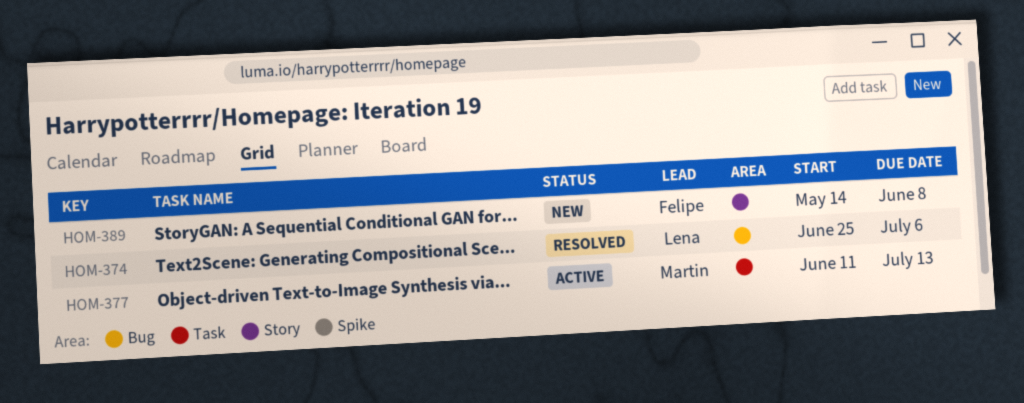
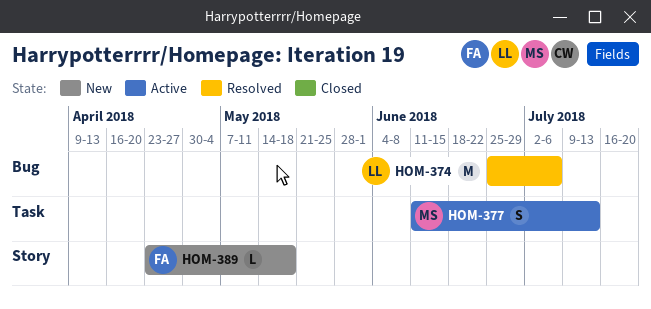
HOM-389, start: May 14 -> Apr 23
HOM-389, due: Jun 8 -> May 18

